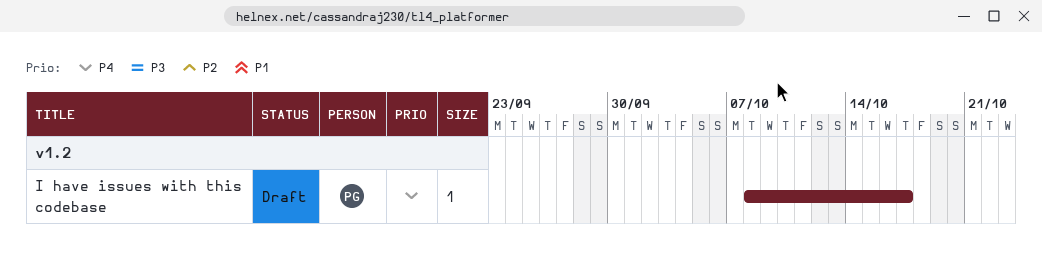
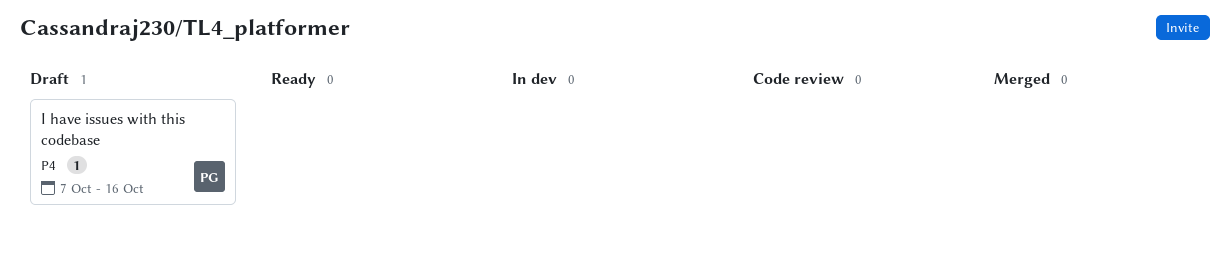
I have issues with this codebase, start: Oct 8 -> Oct 7
I have issues with this codebase, due: Oct 17 -> Oct 16

